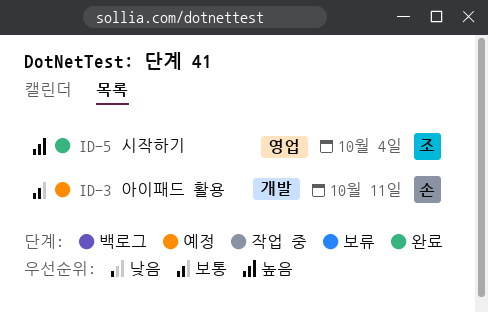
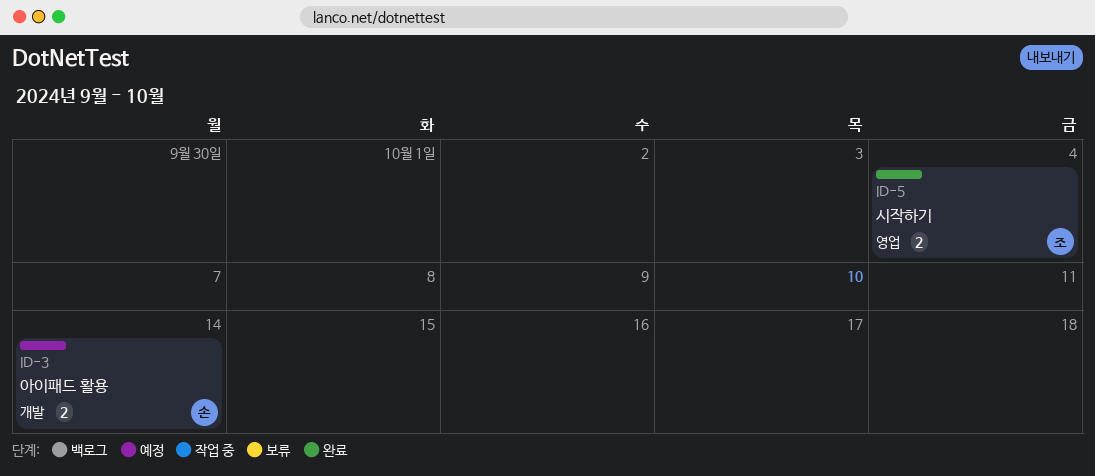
ID-3, due: Oct 11 -> Oct 14

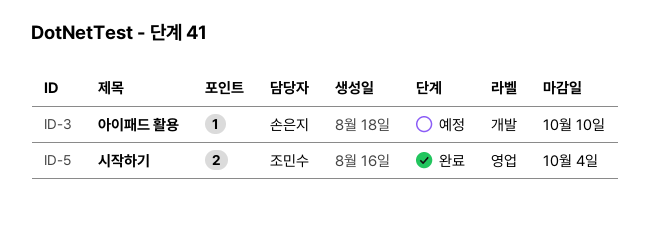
ID-3, estimate: 2 -> 1
ID-3, due: Oct 14 -> Oct 10

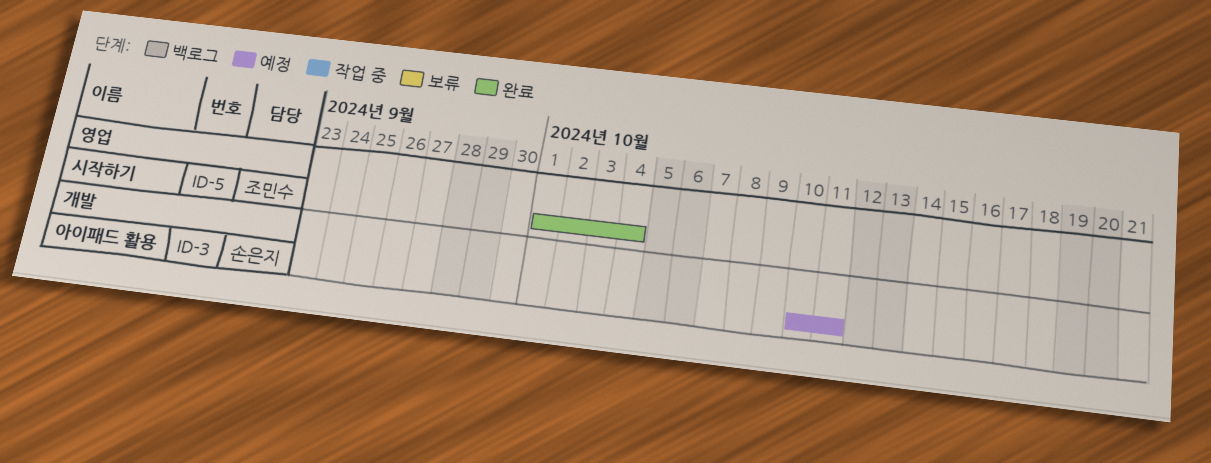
ID-3, due: Oct 10 -> Oct 11

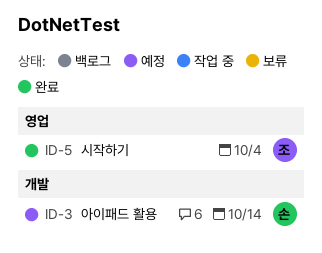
ID-3, due: Oct 11 -> Oct 14

